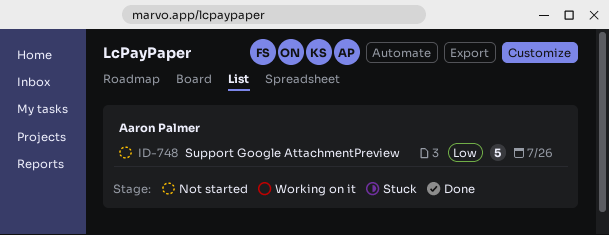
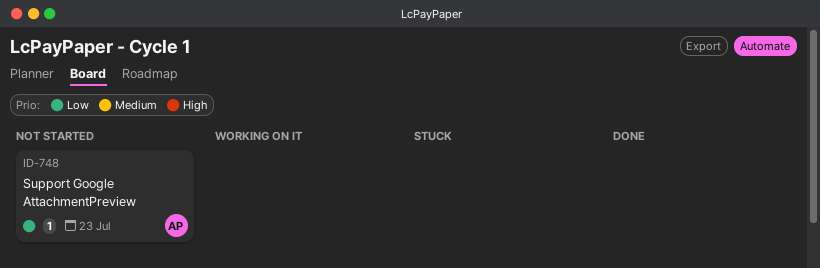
ID-748, estimate: 5 -> 1
ID-748, due: Jul 26 -> Jul 23

